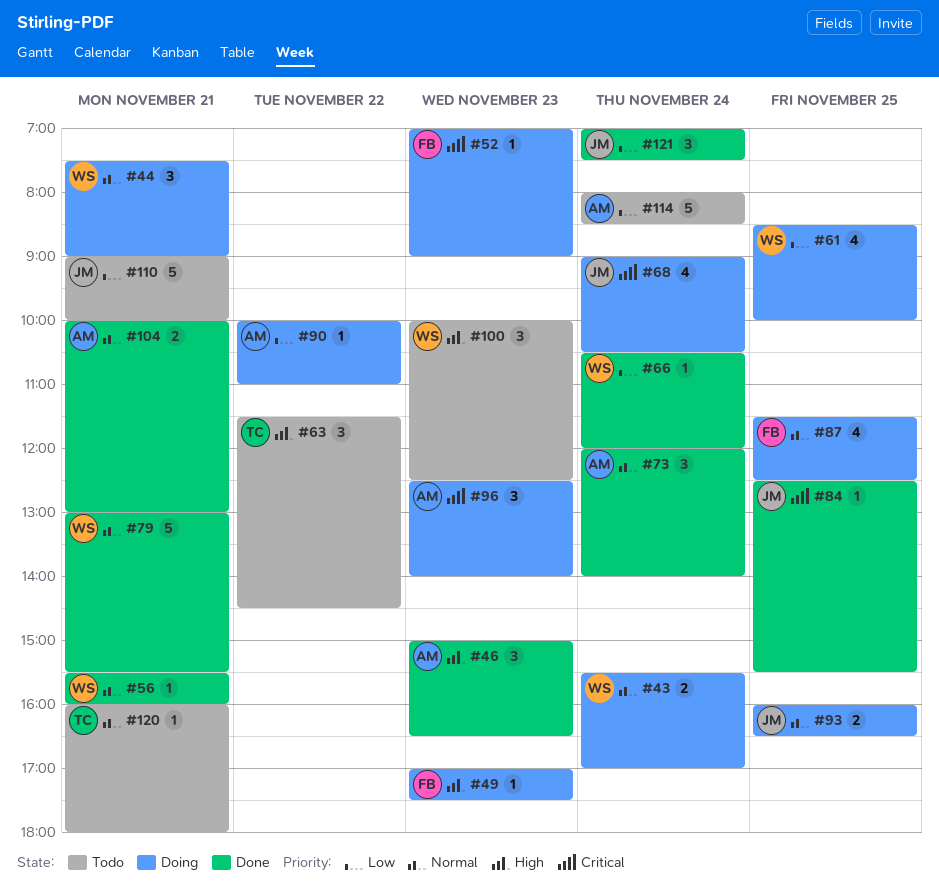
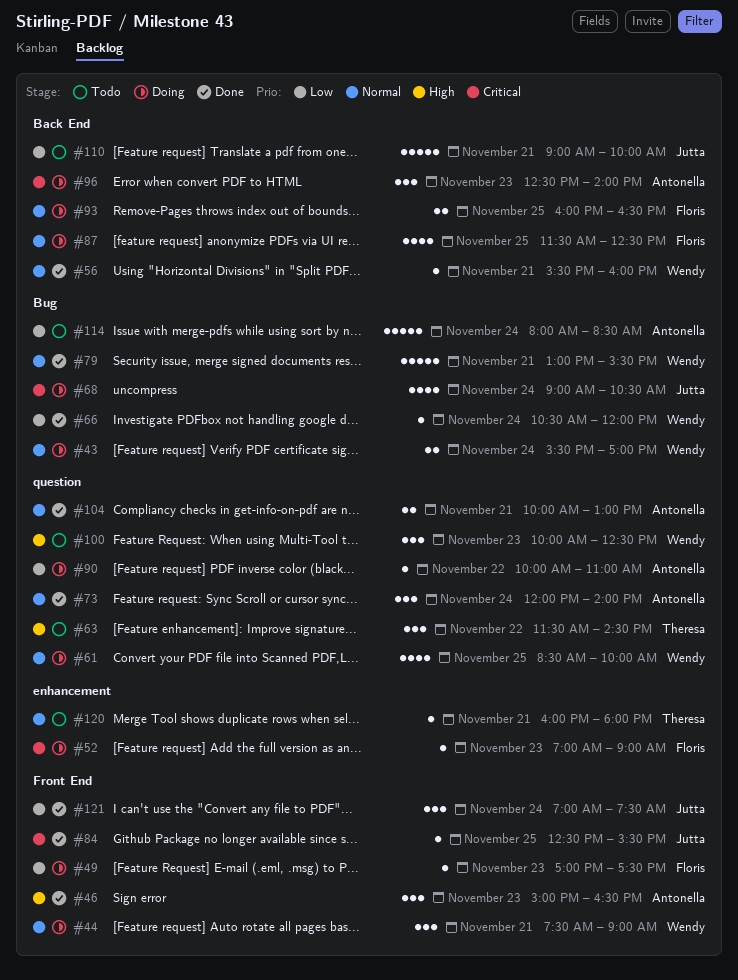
#49, priority: High -> Low
#61, priority: Low -> Normal
#93, owner: Jutta -> Floris

